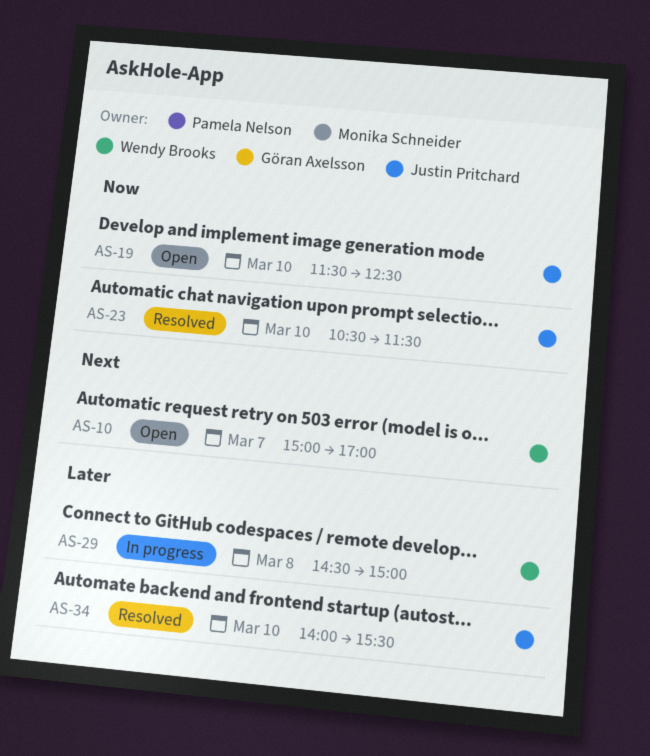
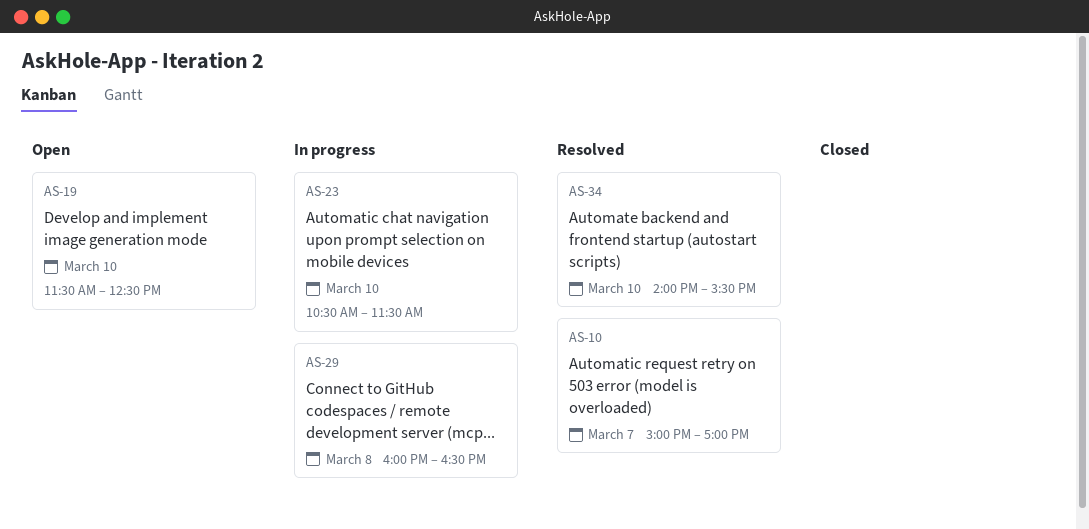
AS-10, status: Open -> Resolved
AS-23, status: Resolved -> In progress
AS-29, begins: 14:30 -> 16:00
AS-29, ends: 15:00 -> 16:30

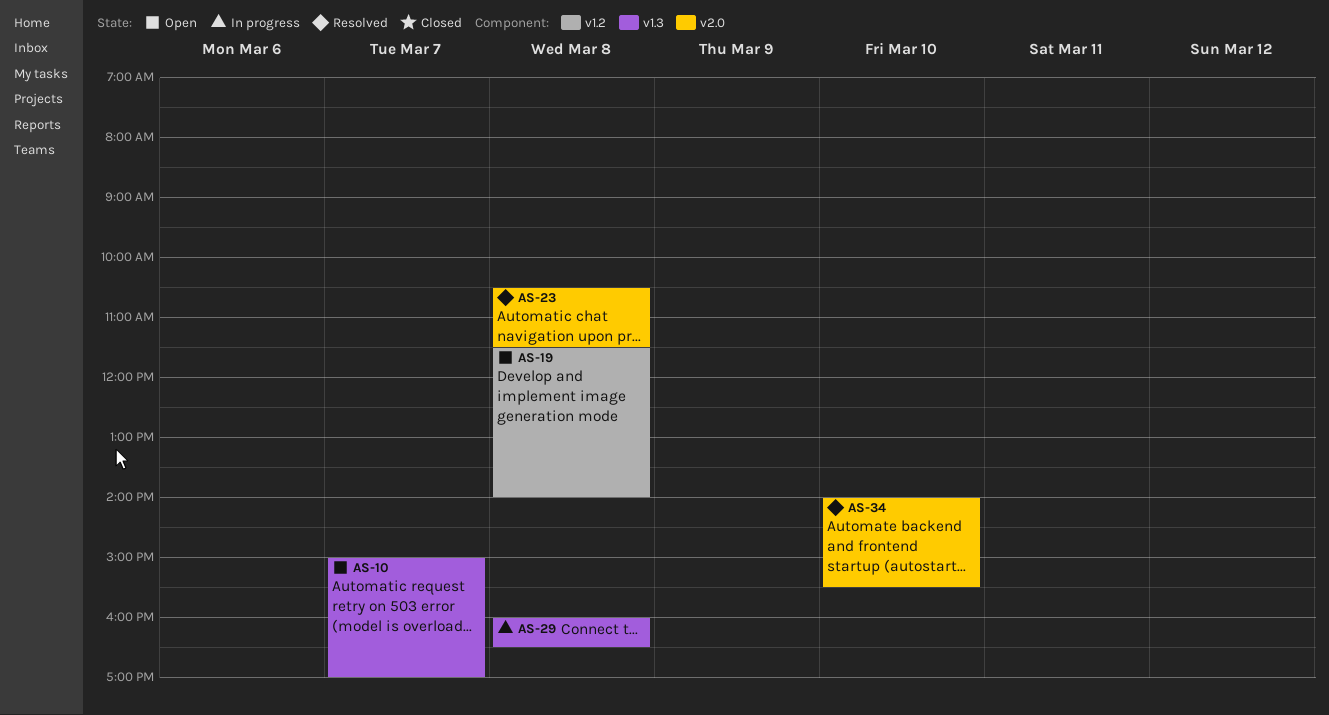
AS-10, status: Resolved -> Open
AS-19, day: Mar 10 -> Mar 8
AS-19, ends: 12:30 -> 14:00
AS-23, status: In progress -> Resolved
AS-23, day: Mar 10 -> Mar 8

